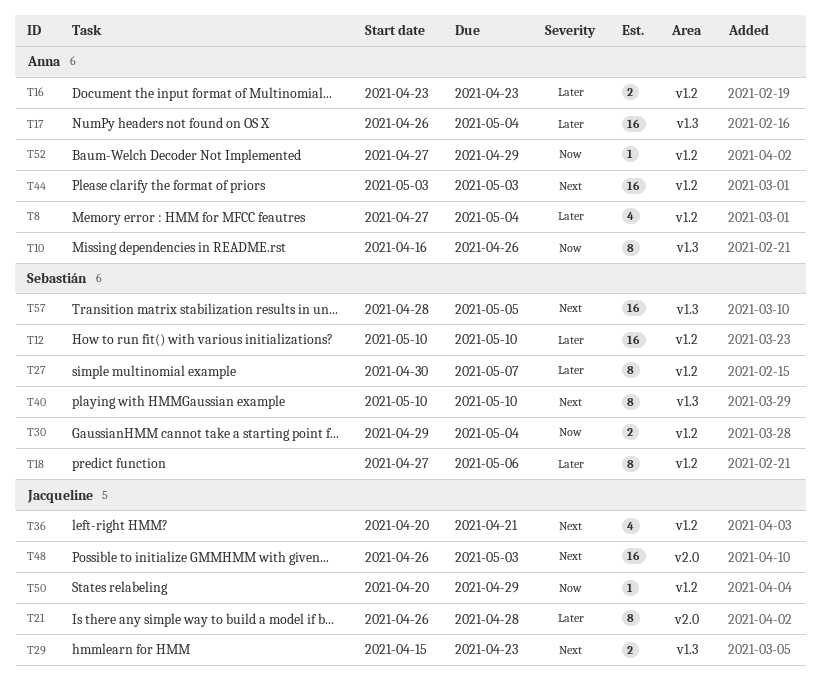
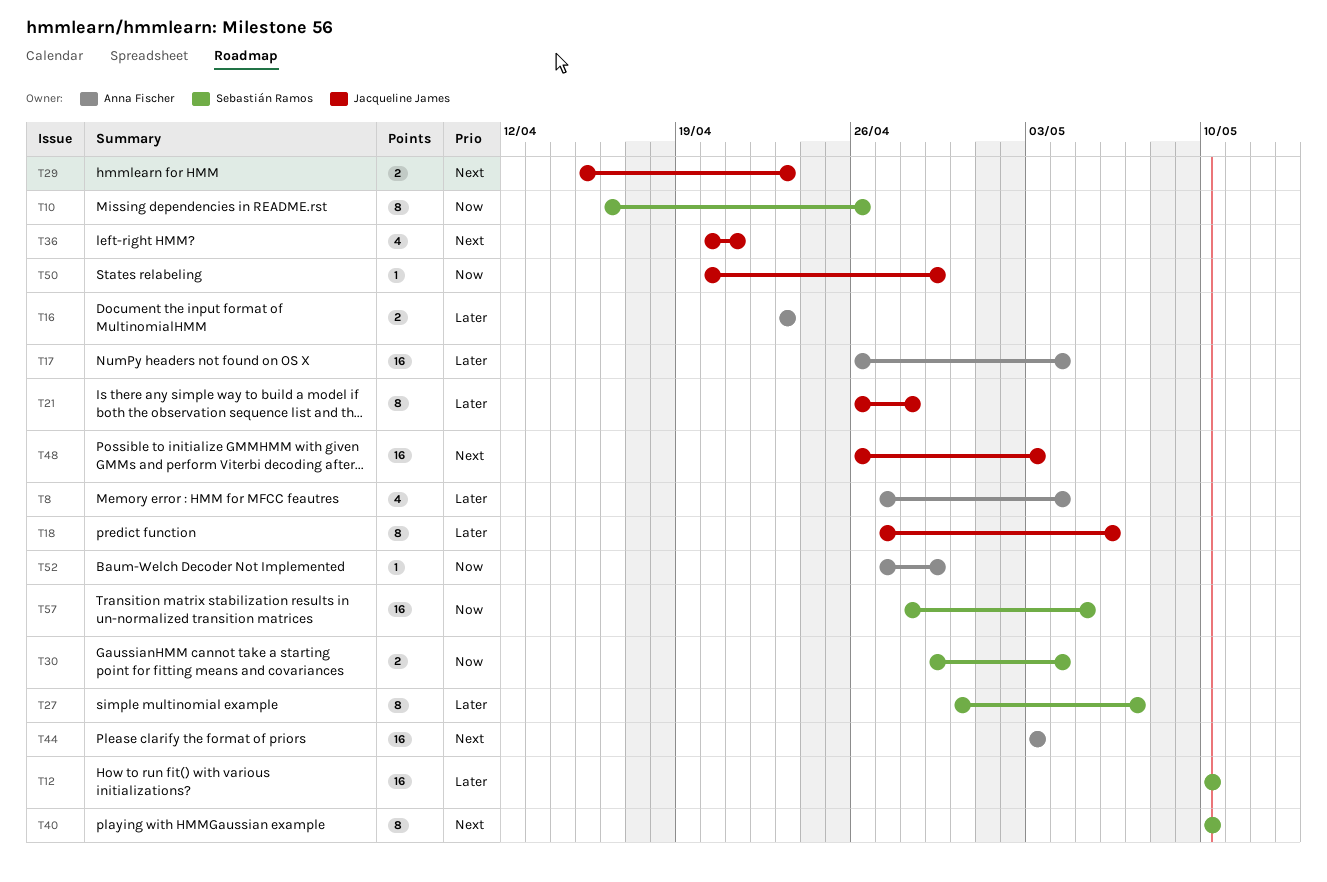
T10, owner: Anna Fischer -> Sebastián Ramos
T18, owner: Sebastián Ramos -> Jacqueline James
T57, priority: Next -> Now

